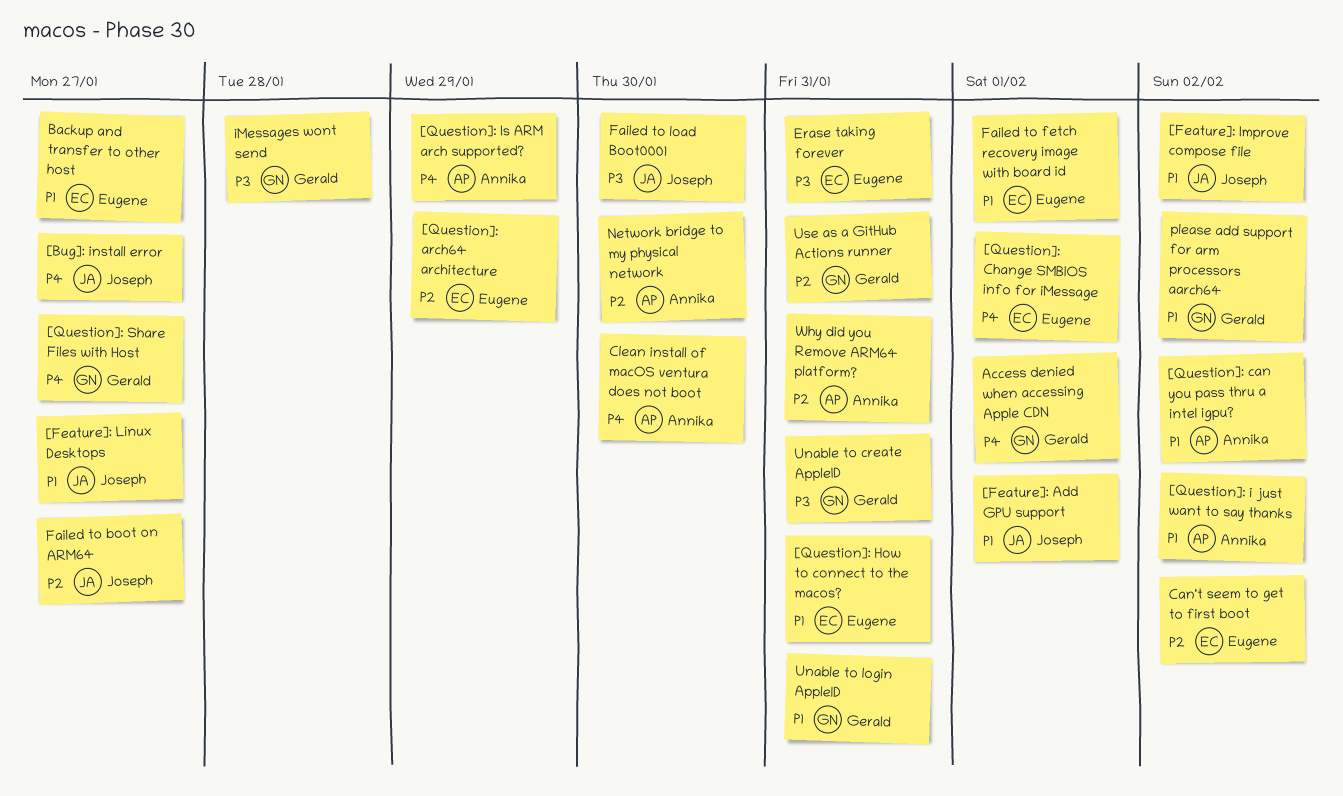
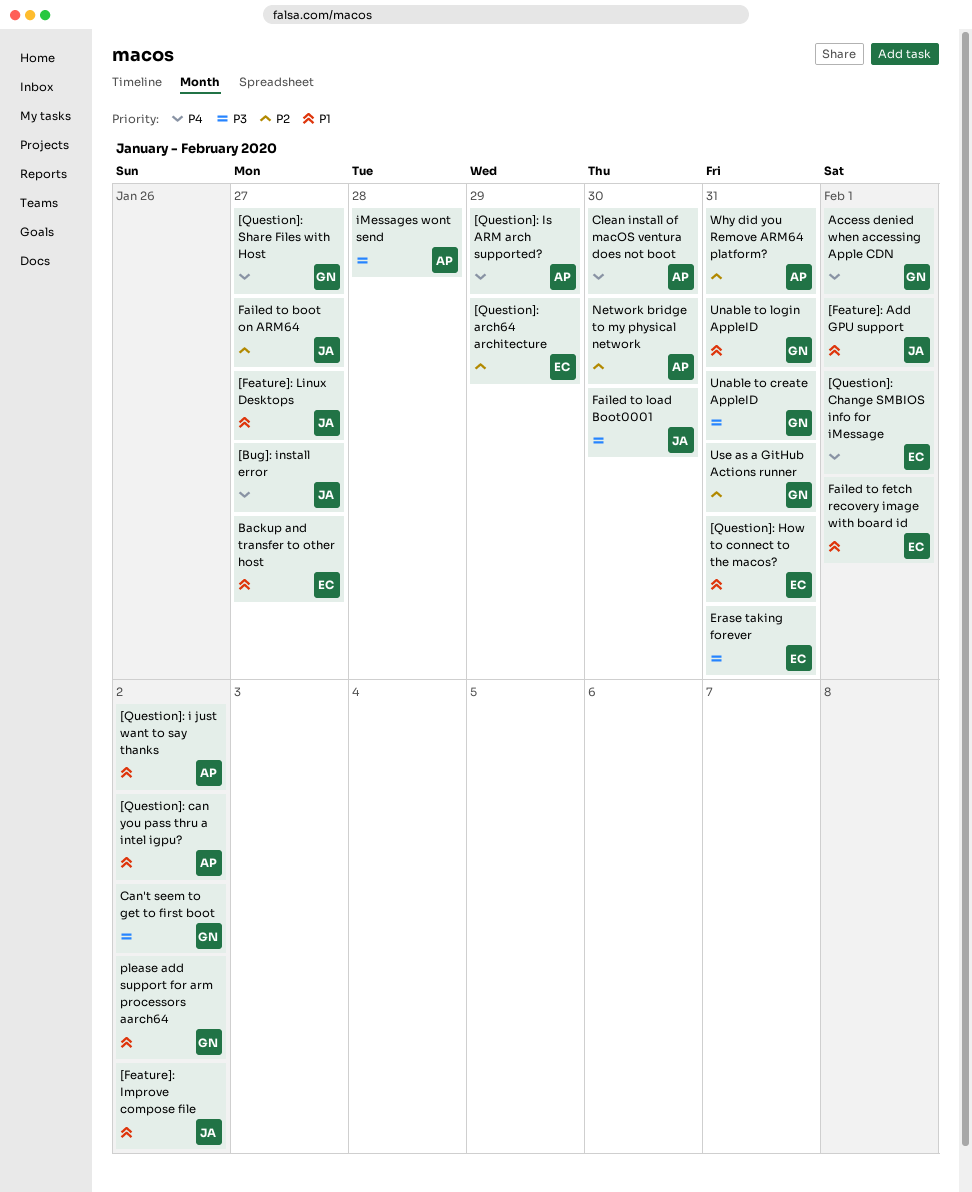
Can't seem to get to first boot, owner: Eugene -> Gerald
Can't seem to get to first boot, priority: P2 -> P3
iMessages wont send, owner: Gerald -> Annika

